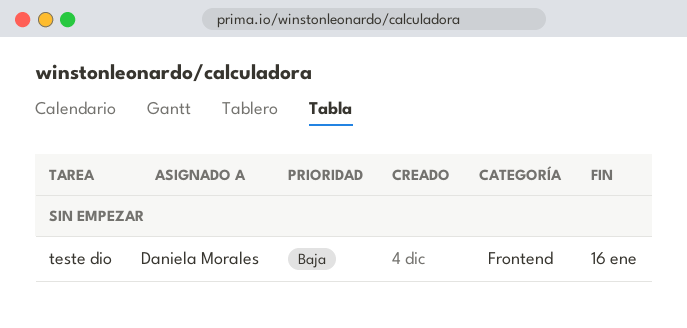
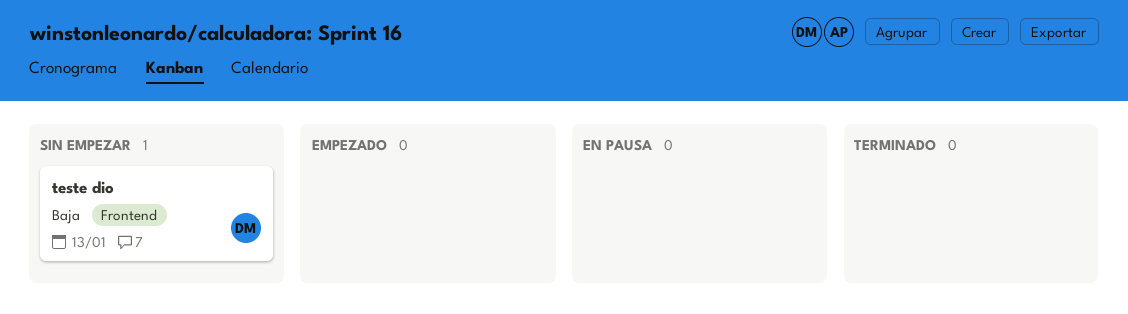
teste dio, due: Jan 16 -> Jan 13

